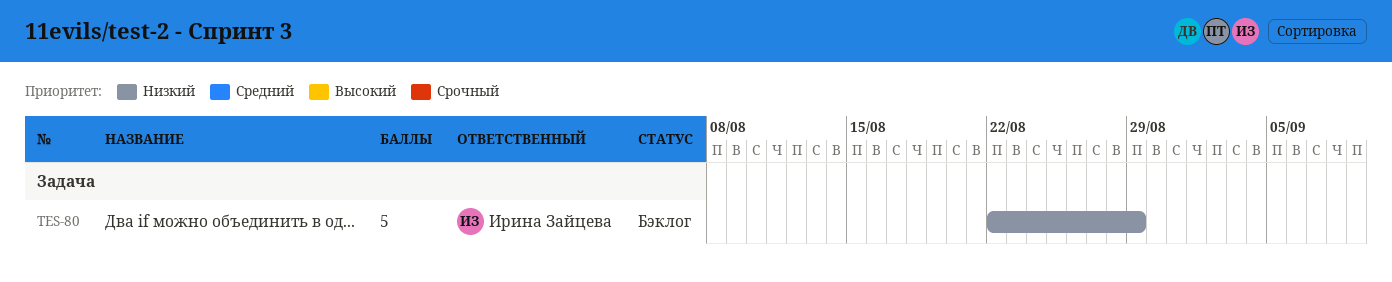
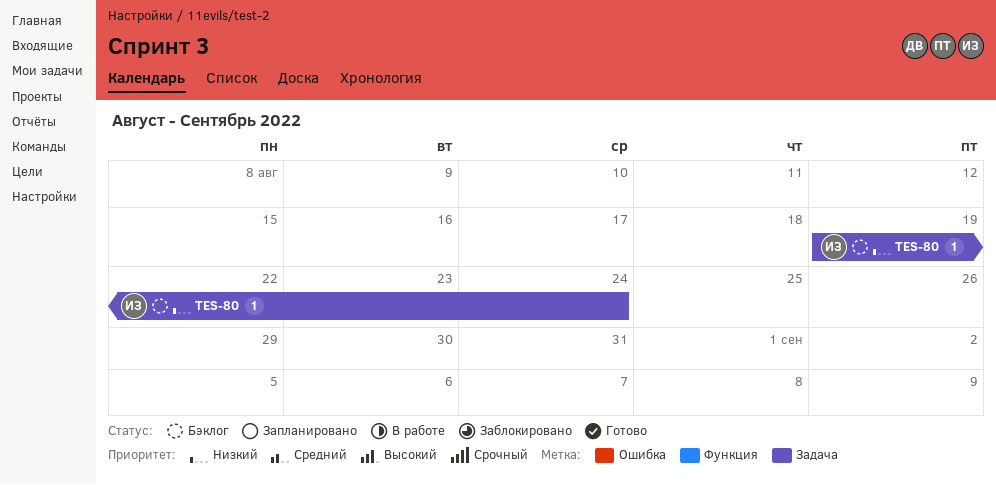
TES-80, estimate: 5 -> 1
TES-80, start: Aug 22 -> Aug 19
TES-80, due: Aug 29 -> Aug 24

